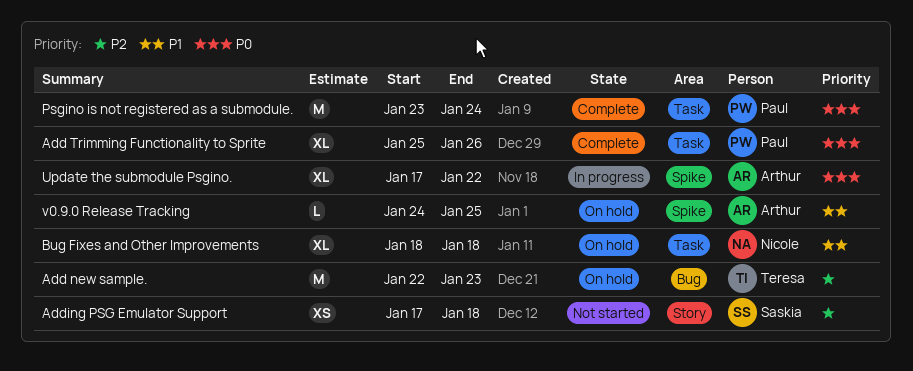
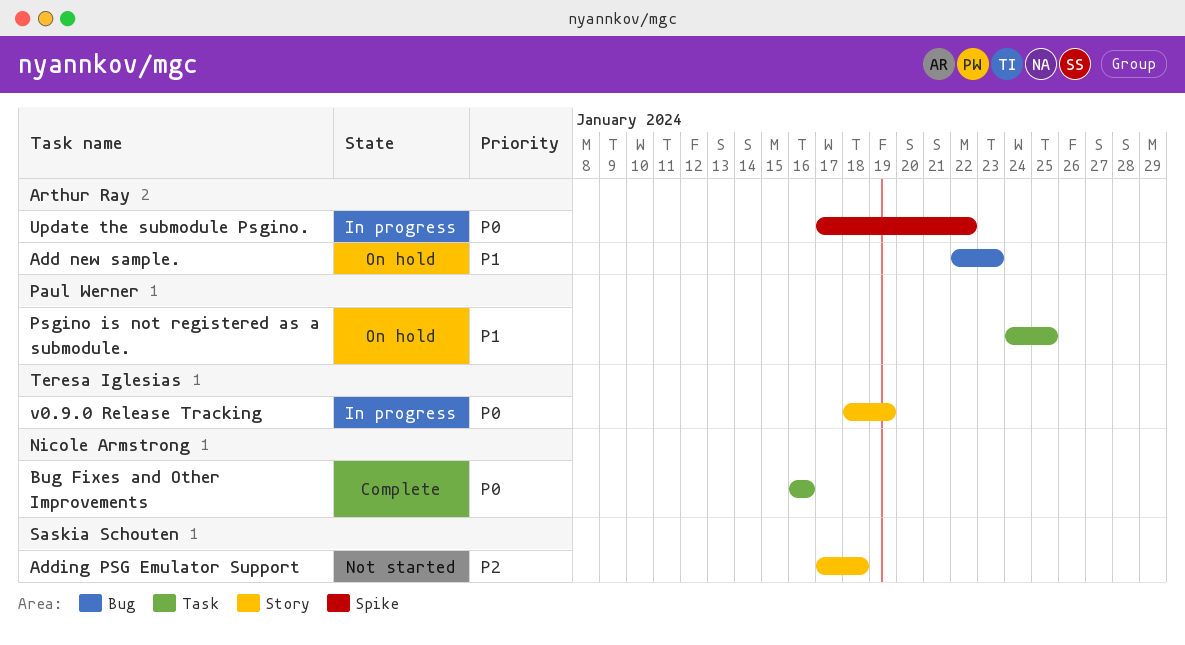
Add new sample., owner: Teresa Iglesias -> Arthur Ray
Add new sample., priority: P2 -> P1
Add Trimming Functionality to Sprite: present -> none
Bug Fixes and Other Improvements, status: On hold -> Complete
Bug Fixes and Other Improvements, priority: P1 -> P0
Bug Fixes and Other Improvements, start: Jan 18 -> Jan 16
Bug Fixes and Other Improvements, due: Jan 18 -> Jan 16
Psgino is not registered as a submodule., status: Complete -> On hold
Psgino is not registered as a submodule., priority: P0 -> P1
Psgino is not registered as a submodule., start: Jan 23 -> Jan 24
Psgino is not registered as a submodule., due: Jan 24 -> Jan 25
v0.9.0 Release Tracking, status: On hold -> In progress
v0.9.0 Release Tracking, owner: Arthur Ray -> Teresa Iglesias
v0.9.0 Release Tracking, priority: P1 -> P0
v0.9.0 Release Tracking, label: Spike -> Story
v0.9.0 Release Tracking, start: Jan 24 -> Jan 18
v0.9.0 Release Tracking, due: Jan 25 -> Jan 19

